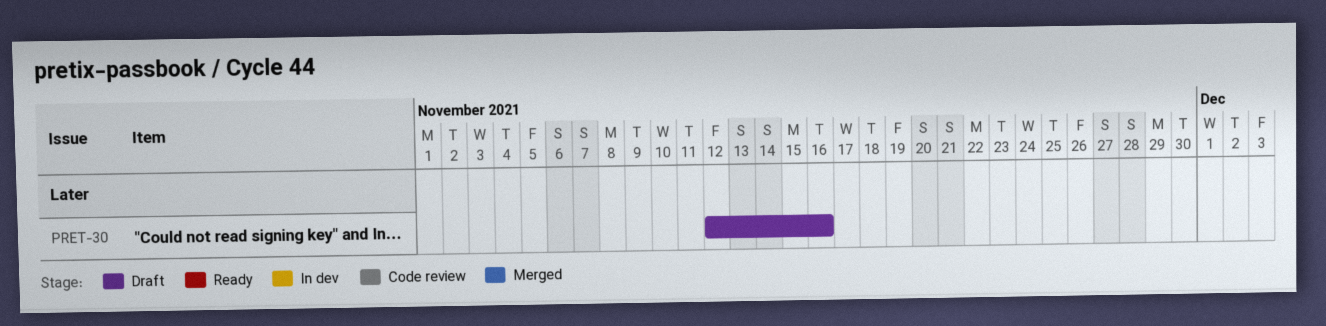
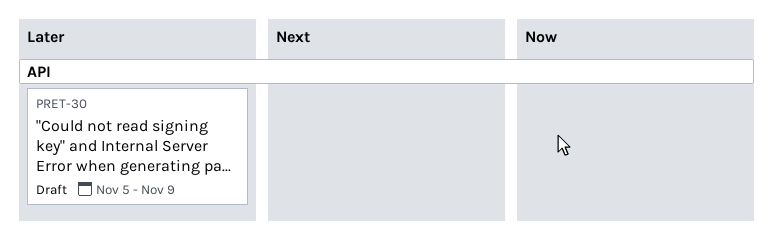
PRET-30, start: Nov 12 -> Nov 5
PRET-30, due: Nov 16 -> Nov 9

